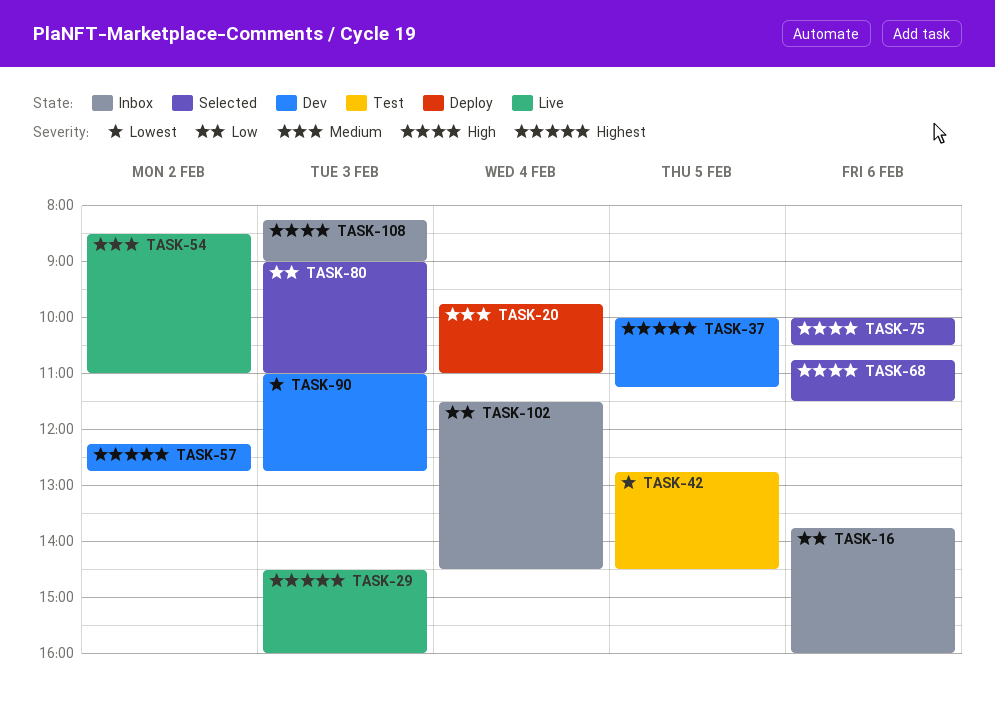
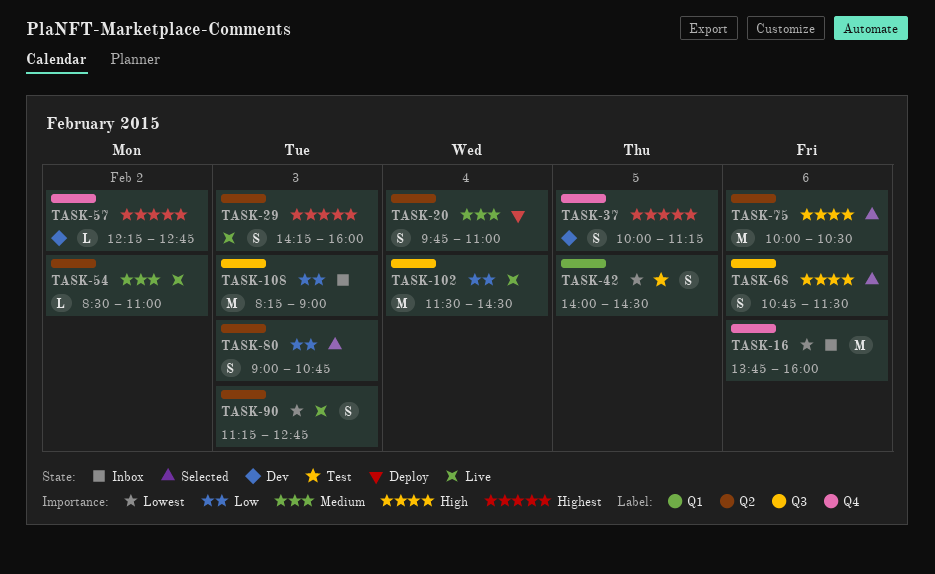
TASK-16, priority: Low -> Lowest
TASK-29, begins: 14:30 -> 14:15
TASK-42, begins: 12:45 -> 14:00
TASK-80, ends: 11:00 -> 10:45
TASK-90, status: Dev -> Live
TASK-90, begins: 11:00 -> 11:15
TASK-102, status: Inbox -> Live
TASK-108, priority: High -> Low

